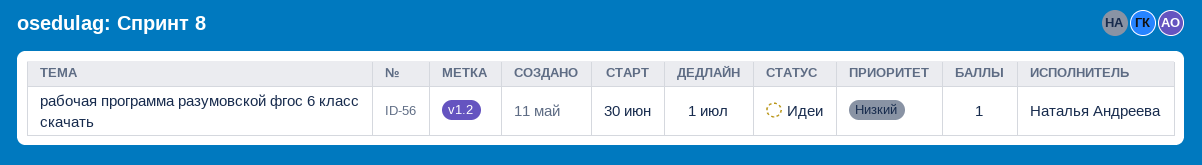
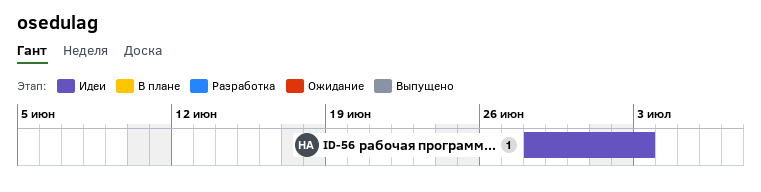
ID-56, start: Jun 30 -> Jun 28
ID-56, due: Jul 1 -> Jul 3

